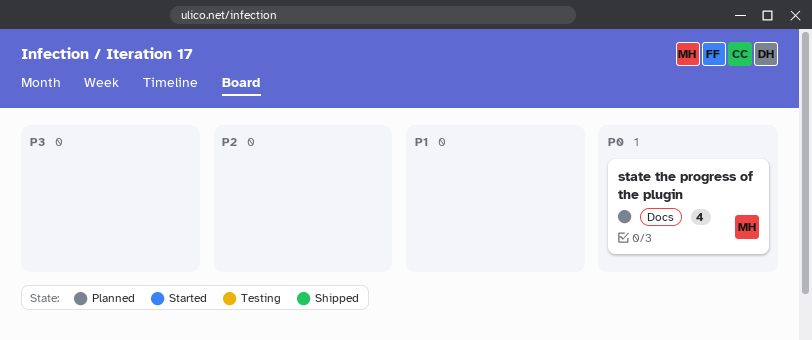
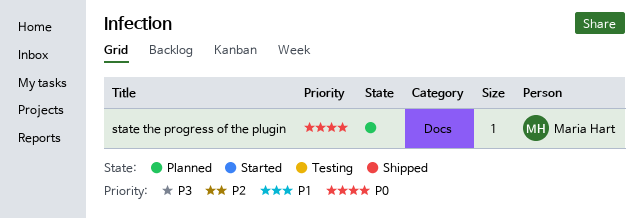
state the progress of the plugin, estimate: 4 -> 1

